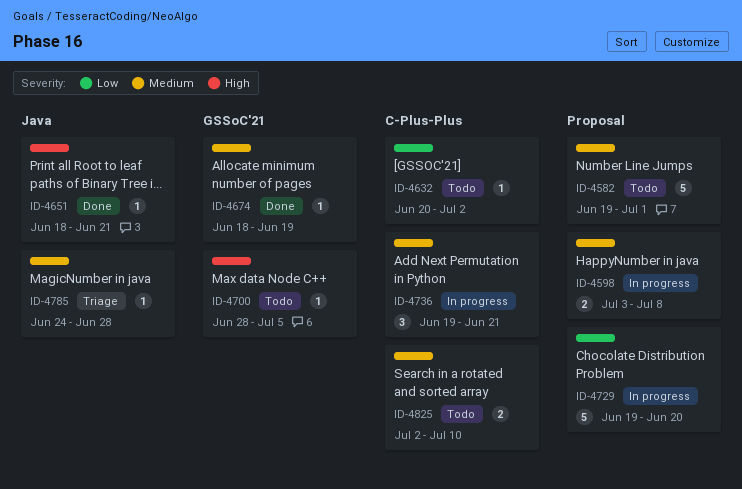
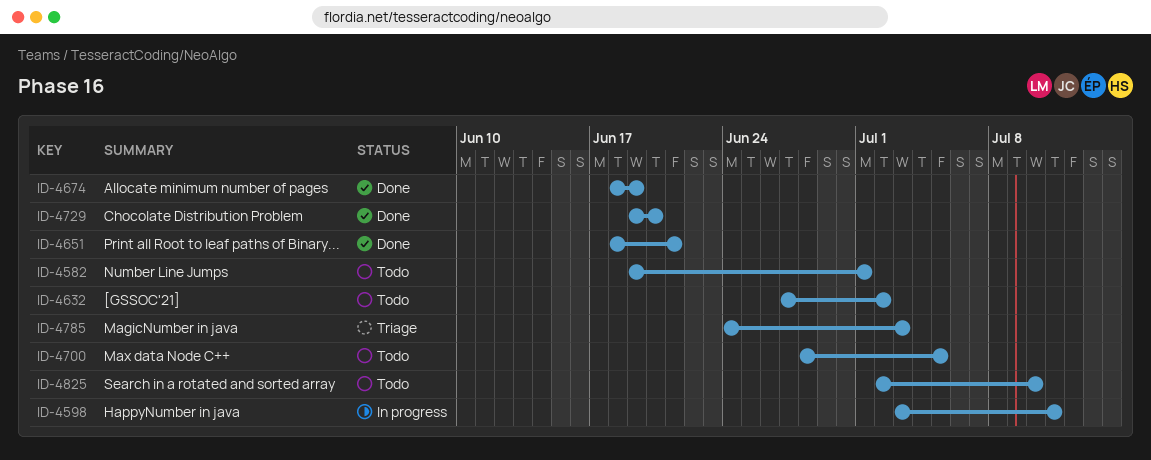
ID-4598, due: Jul 8 -> Jul 11
ID-4632, start: Jun 20 -> Jun 27
ID-4729, status: In progress -> Done
ID-4736: present -> none
ID-4785, due: Jun 28 -> Jul 3

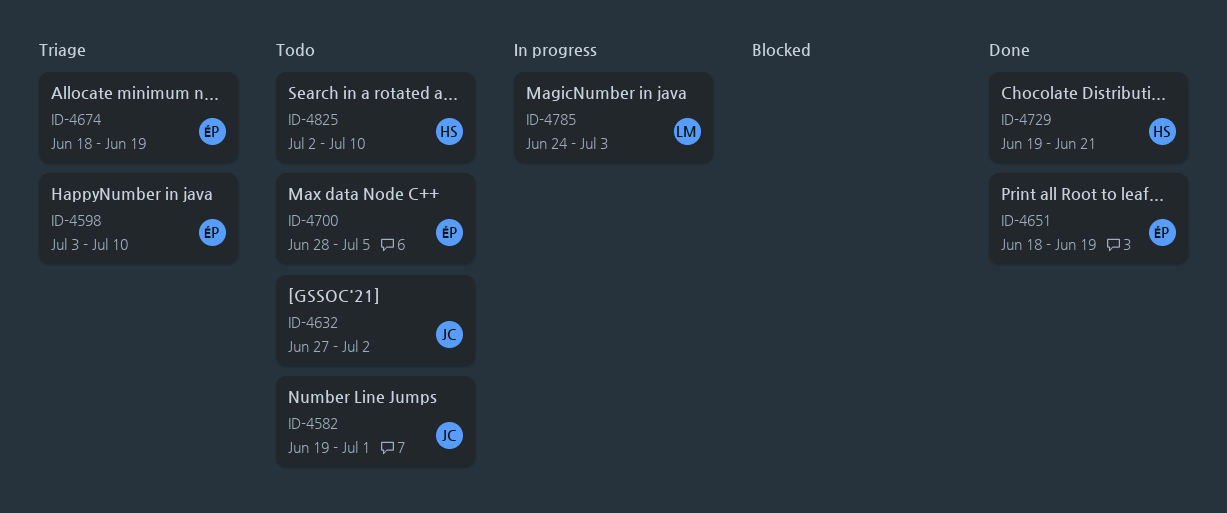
ID-4598, status: In progress -> Triage
ID-4598, due: Jul 11 -> Jul 10
ID-4651, due: Jun 21 -> Jun 19
ID-4674, status: Done -> Triage
ID-4729, due: Jun 20 -> Jun 21
ID-4785, status: Triage -> In progress

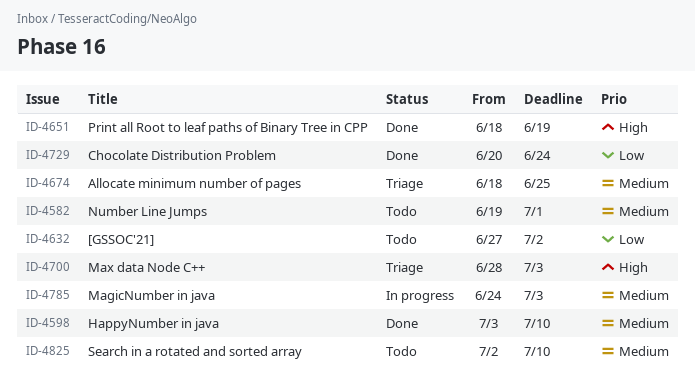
ID-4598, status: Triage -> Done
ID-4674, due: Jun 19 -> Jun 25
ID-4700, status: Todo -> Triage
ID-4700, due: Jul 5 -> Jul 3
ID-4729, start: Jun 19 -> Jun 20
ID-4729, due: Jun 21 -> Jun 24

